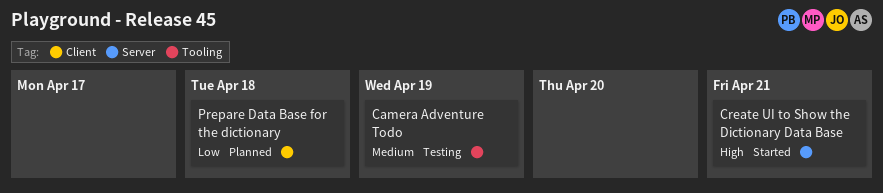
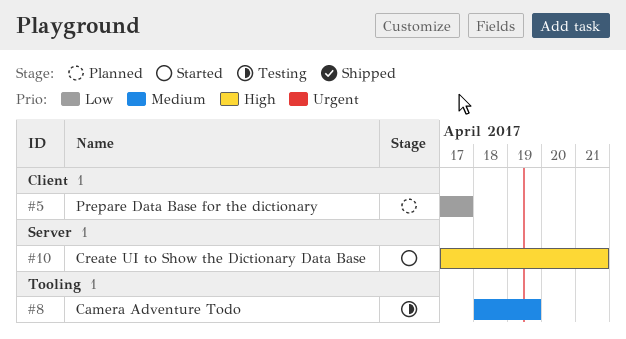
Prepare Data Base for the dictionary, due: Apr 18 -> Apr 17

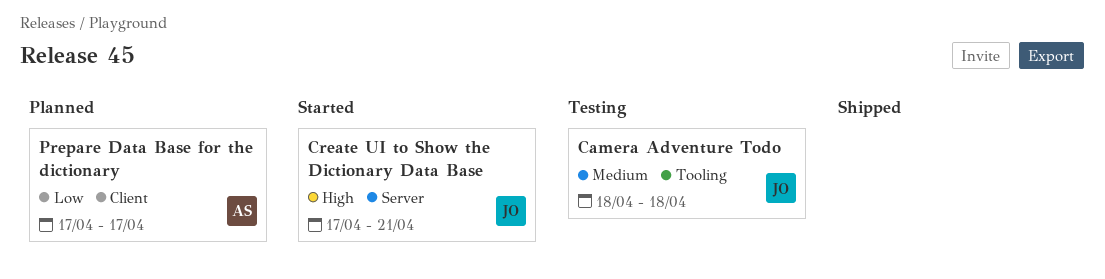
Camera Adventure Todo, due: Apr 19 -> Apr 18

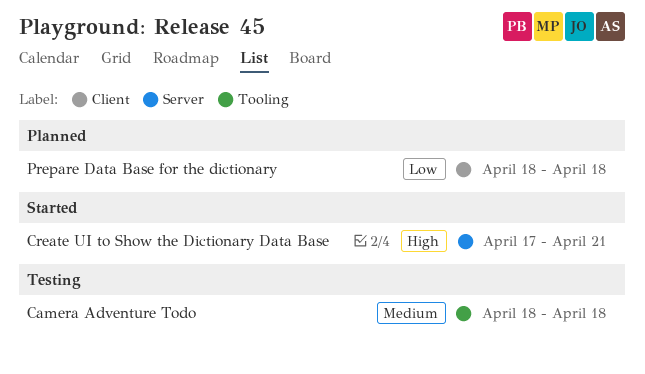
Prepare Data Base for the dictionary, start: Apr 17 -> Apr 18
Prepare Data Base for the dictionary, due: Apr 17 -> Apr 18

